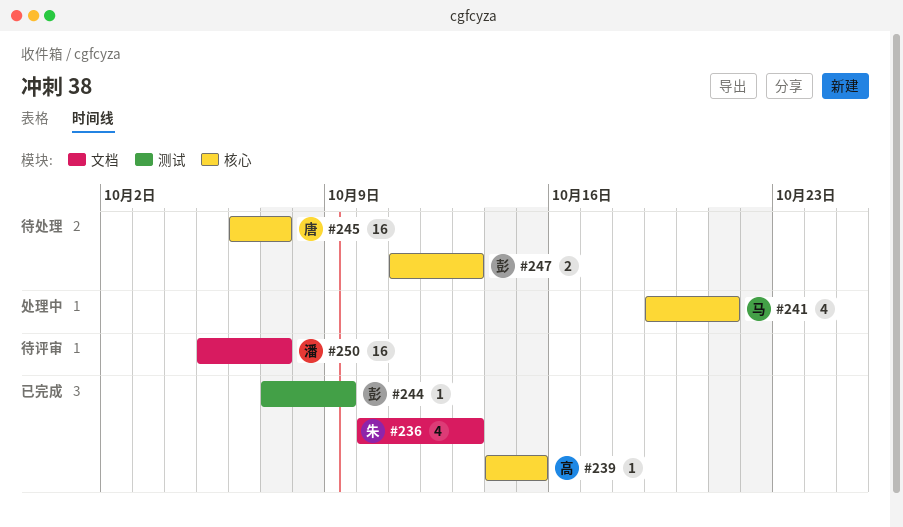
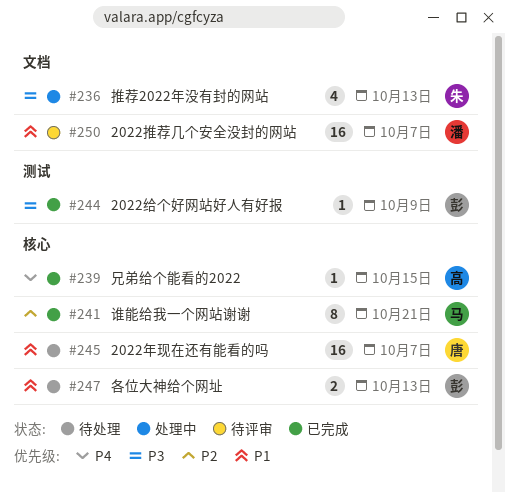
#236, status: 已完成 -> 处理中
#241, status: 处理中 -> 已完成
#241, estimate: 4 -> 8

